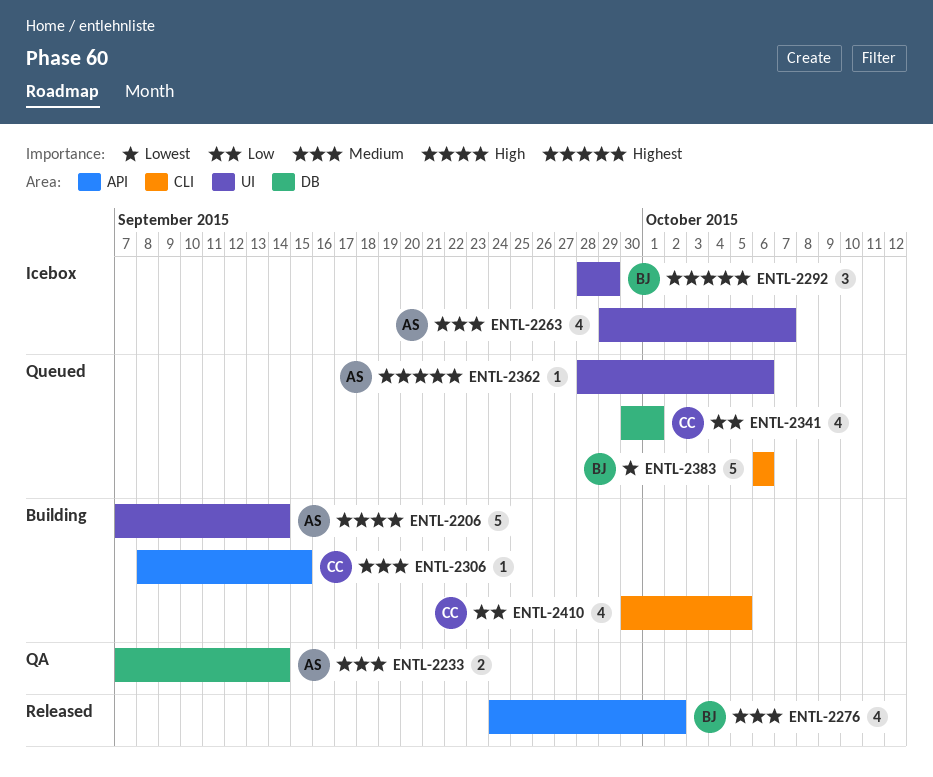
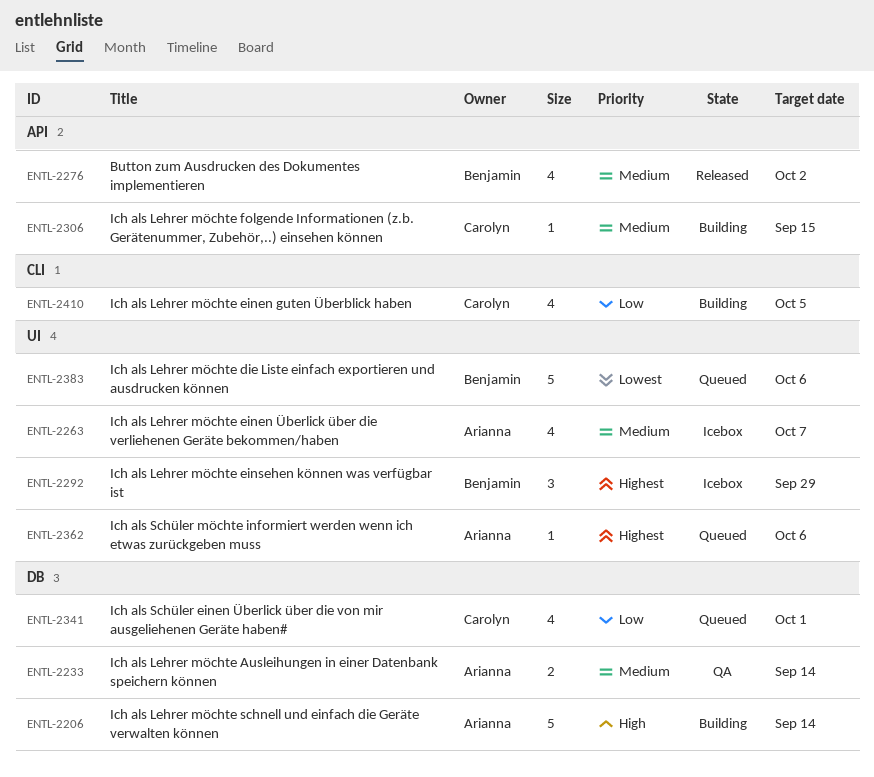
ENTL-2206, label: UI -> DB
ENTL-2383, label: CLI -> UI

